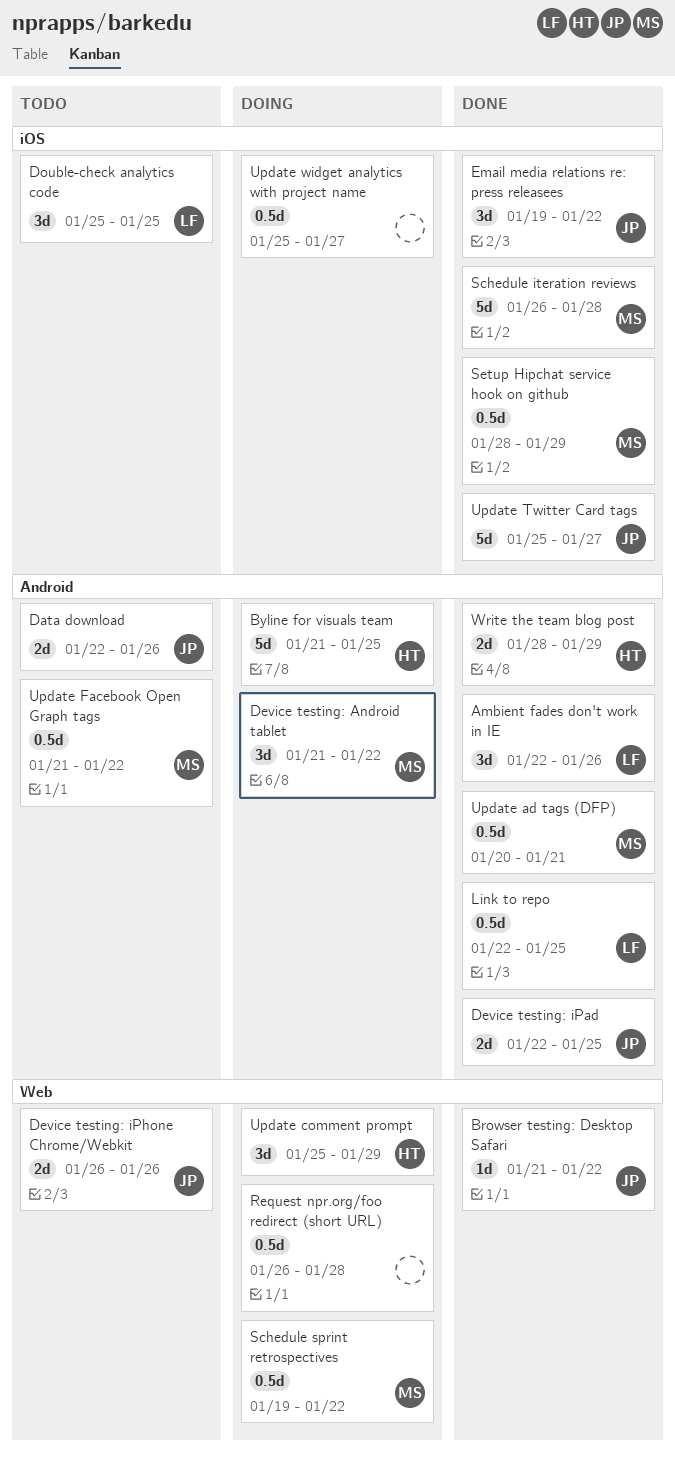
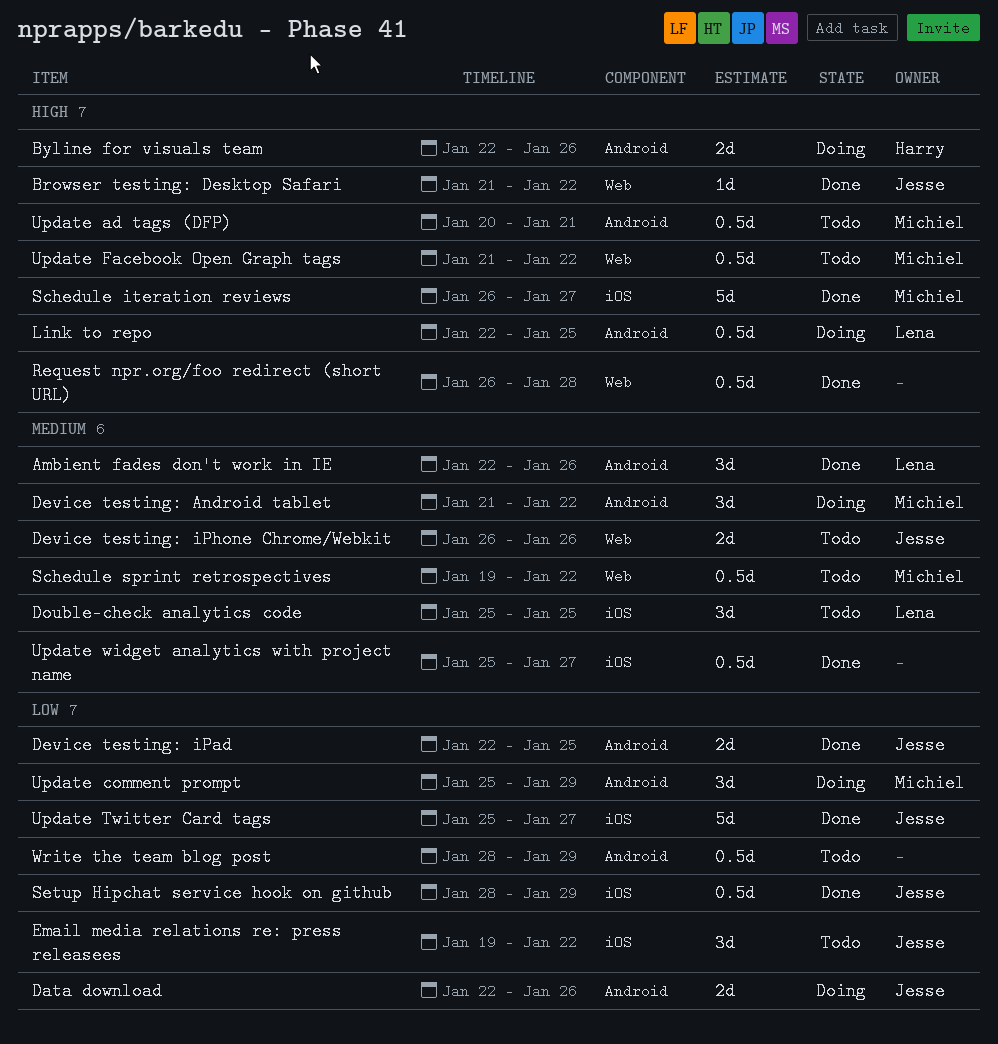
Byline for visuals team, estimate: 5d -> 2d
Byline for visuals team, start: Jan 21 -> Jan 22
Byline for visuals team, due: Jan 25 -> Jan 26
Data download, status: Todo -> Doing
Email media relations re: press releasees, status: Done -> Todo
Link to repo, status: Done -> Doing
Request npr.org/foo redirect (short URL), status: Doing -> Done
Schedule iteration reviews, due: Jan 28 -> Jan 27
Schedule sprint retrospectives, status: Doing -> Todo
Setup Hipchat service hook on github, owner: Michiel -> Jesse
Update ad tags (DFP), status: Done -> Todo
Update comment prompt, owner: Harry -> Michiel
Update comment prompt, label: Web -> Android
Update Facebook Open Graph tags, label: Android -> Web
Update widget analytics with project name, status: Doing -> Done
Write the team blog post, status: Done -> Todo
Write the team blog post, owner: Harry -> none
Write the team blog post, estimate: 2d -> 0.5d

